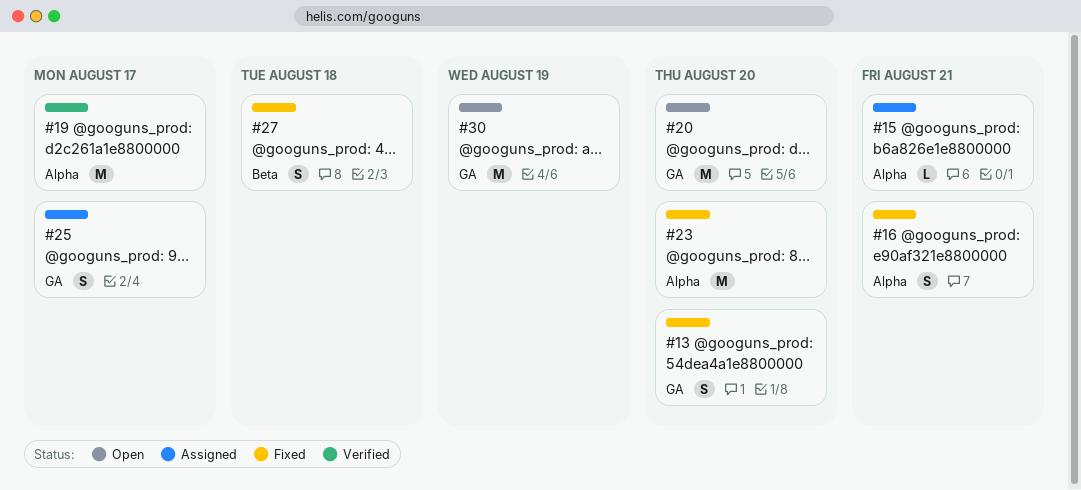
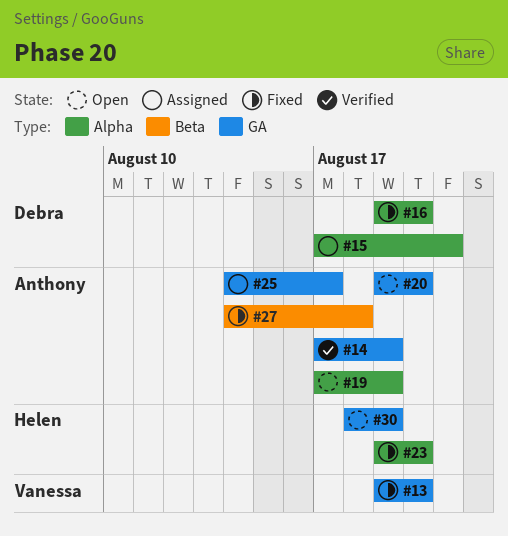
#14: none -> present
#16, due: Aug 21 -> Aug 20
#19, status: Verified -> Open
#19, due: Aug 17 -> Aug 19

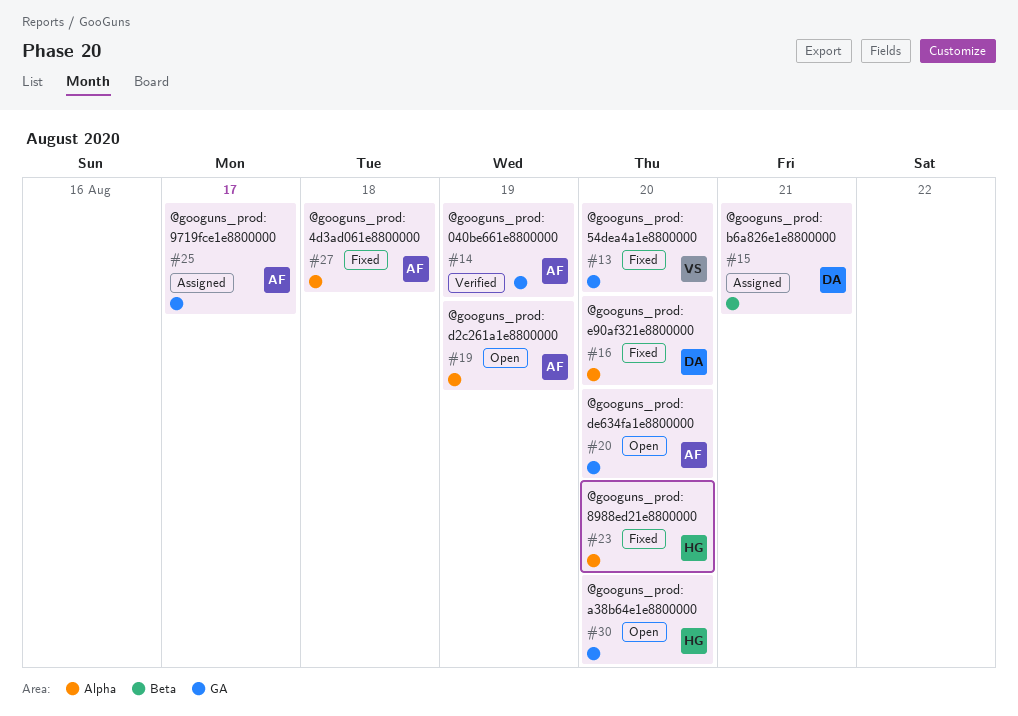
#15, label: Alpha -> Beta
#27, label: Beta -> Alpha
#30, due: Aug 19 -> Aug 20

